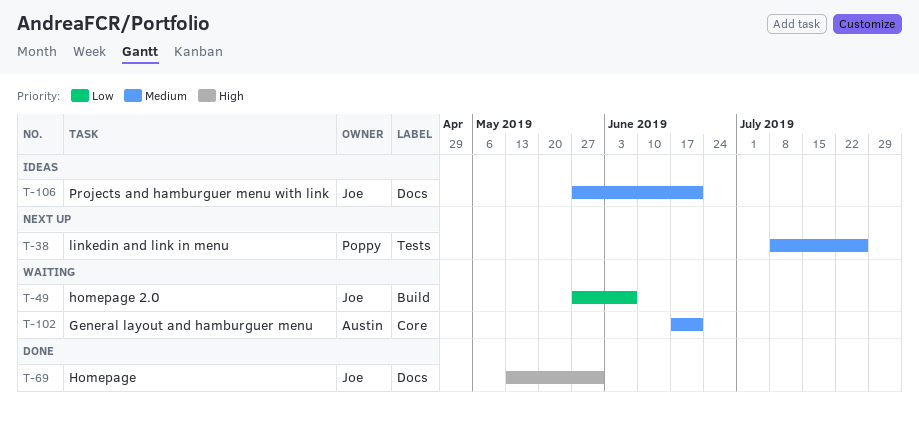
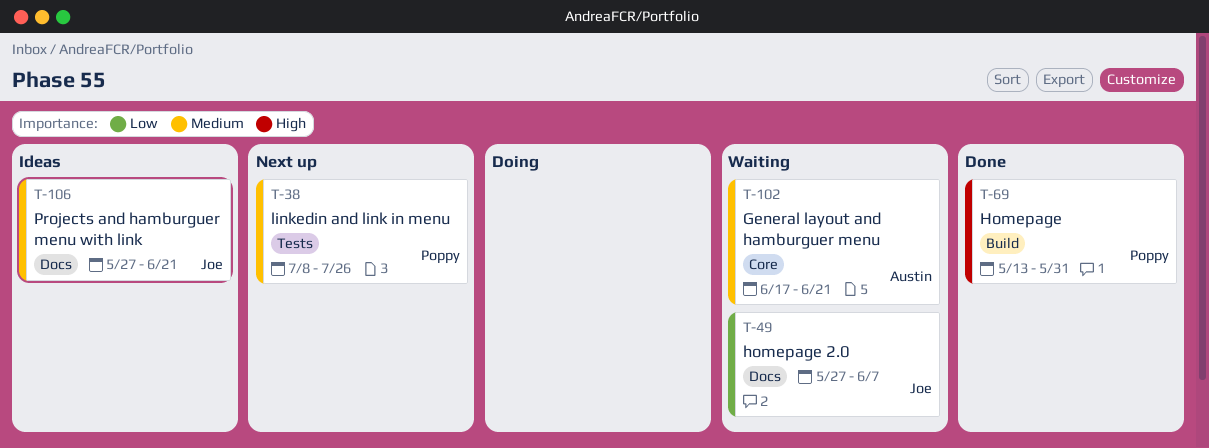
T-49, label: Build -> Docs
T-69, owner: Joe -> Poppy
T-69, label: Docs -> Build

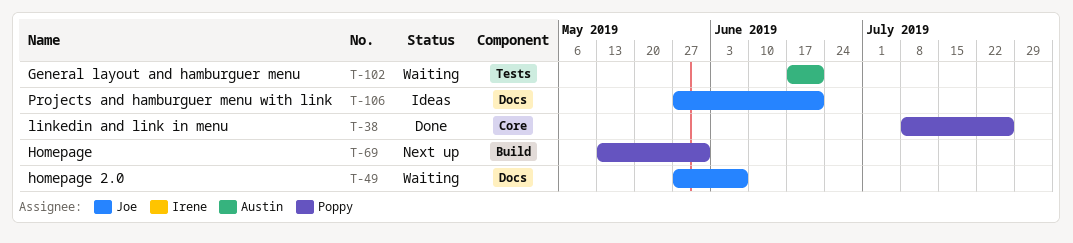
T-38, status: Next up -> Done
T-38, label: Tests -> Core
T-69, status: Done -> Next up
T-102, label: Core -> Tests

